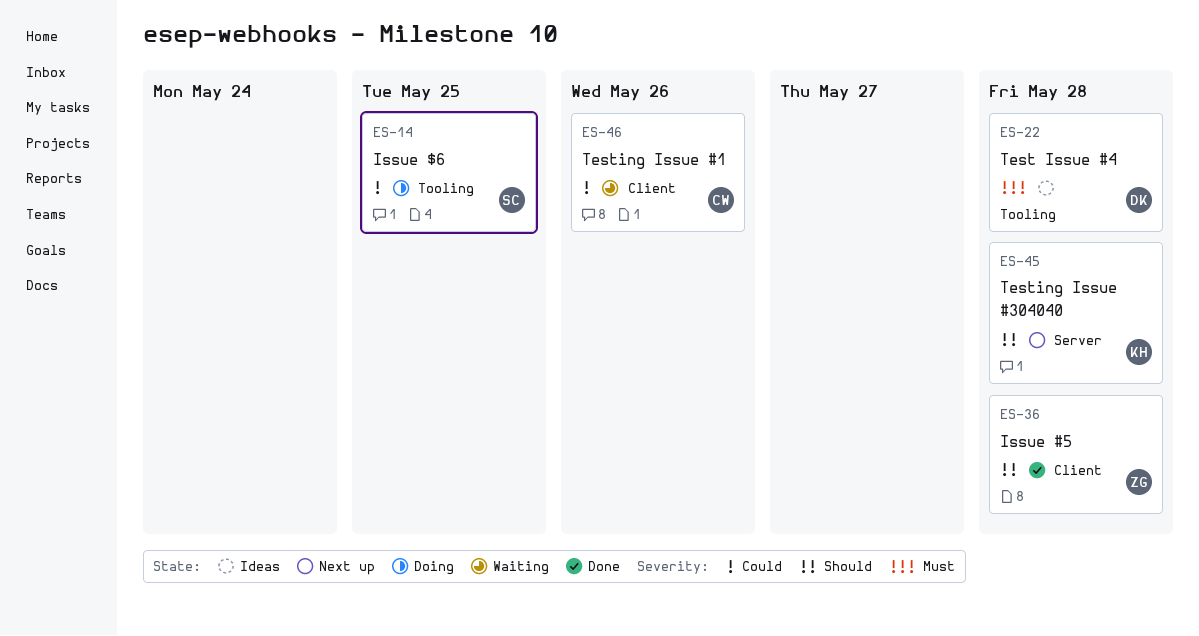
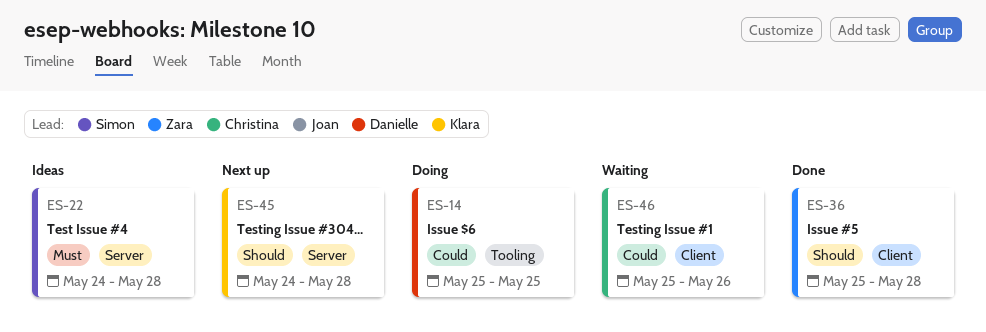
ES-14, owner: Simon -> Danielle
ES-22, owner: Danielle -> Simon
ES-22, label: Tooling -> Server

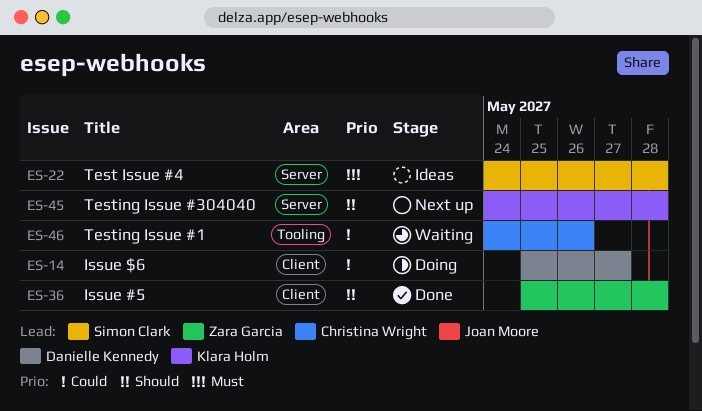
ES-14, label: Tooling -> Client
ES-14, due: May 25 -> May 27
ES-46, label: Client -> Tooling
ES-46, start: May 25 -> May 24

